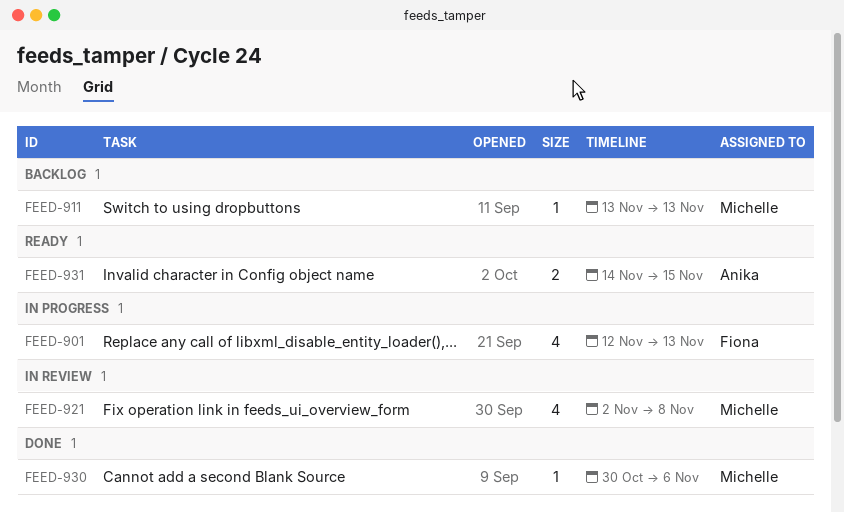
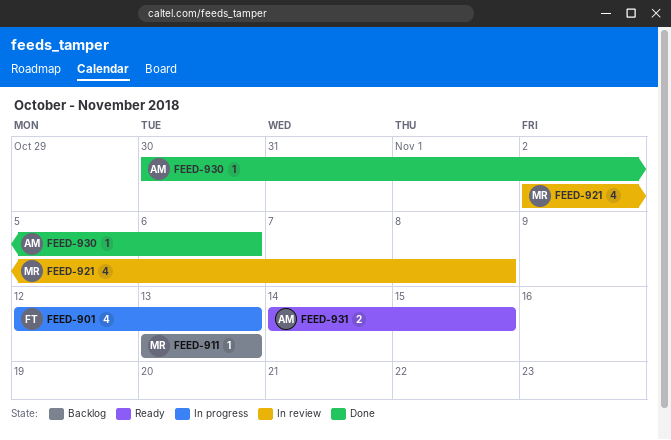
FEED-930, owner: Michelle -> Anika

